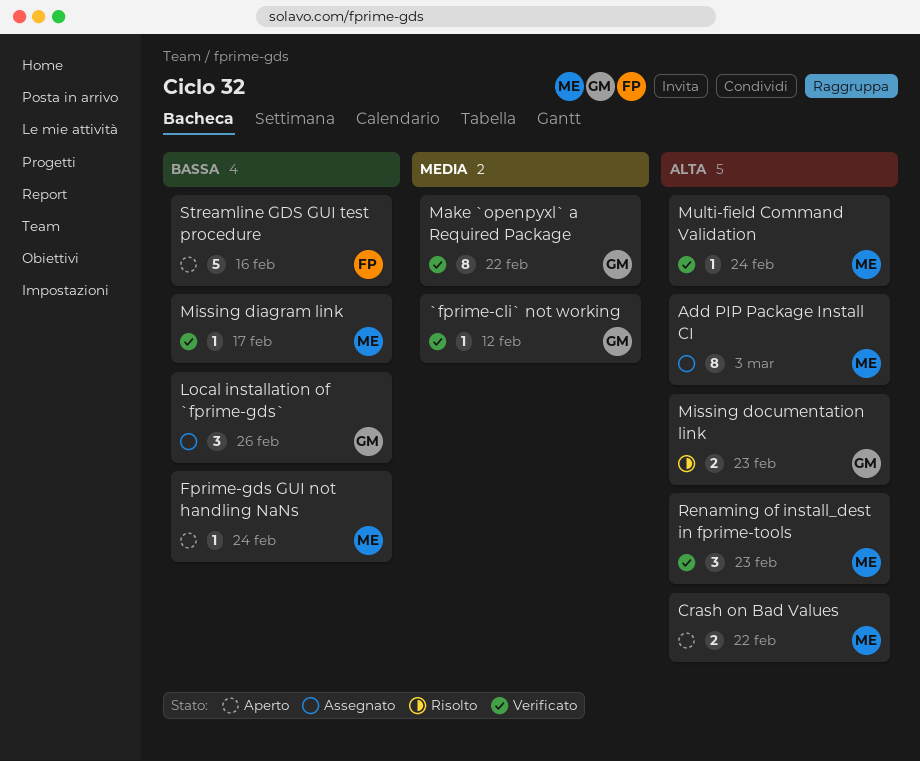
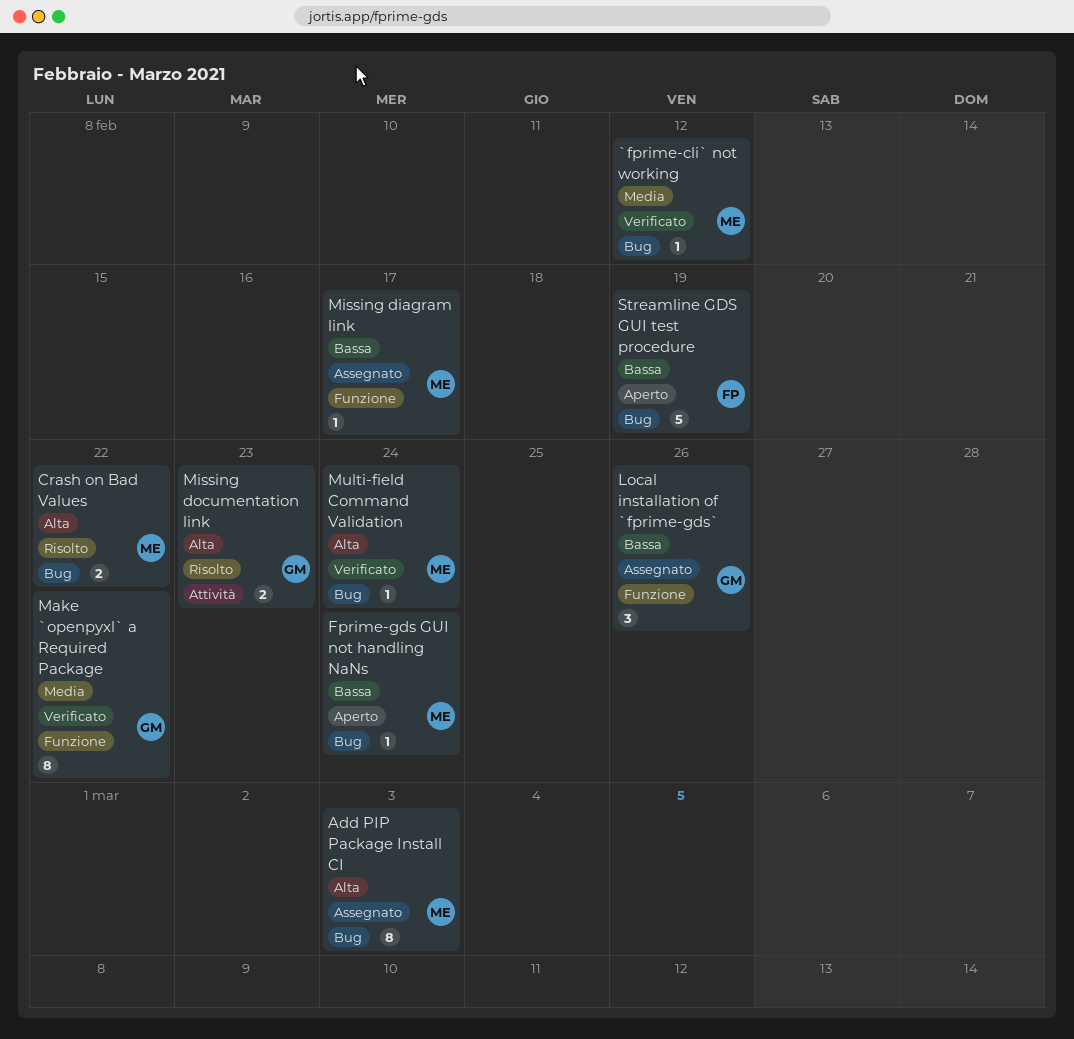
`fprime-cli` not working, owner: GM -> ME
Crash on Bad Values, status: Aperto -> Risolto
Missing diagram link, status: Verificato -> Assegnato
Renaming of install_dest in fprime-tools: present -> none
Streamline GDS GUI test procedure, due: Feb 16 -> Feb 19

